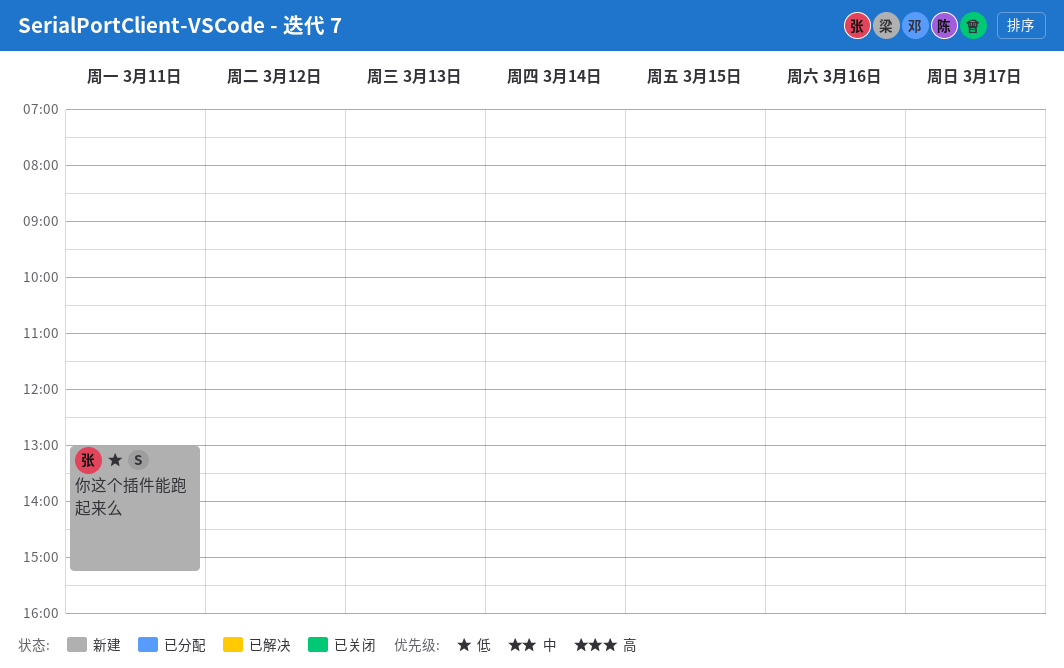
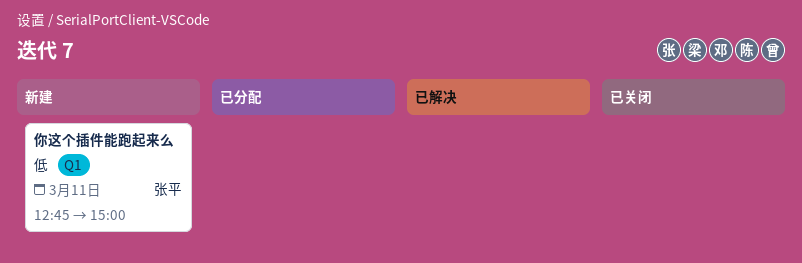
你这个插件能跑起来么, begins: 13:00 -> 12:45
你这个插件能跑起来么, ends: 15:15 -> 15:00

